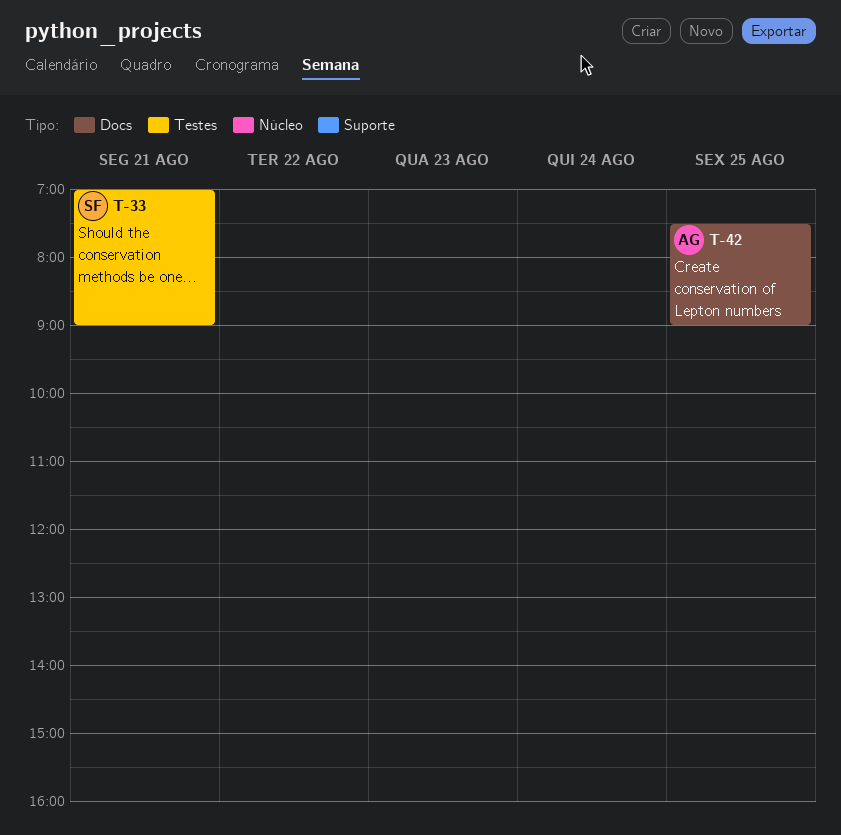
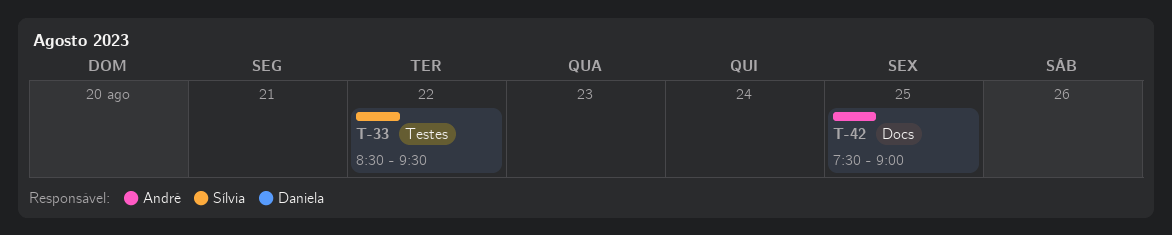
T-33, day: Aug 21 -> Aug 22
T-33, begins: 07:00 -> 08:30
T-33, ends: 09:00 -> 09:30

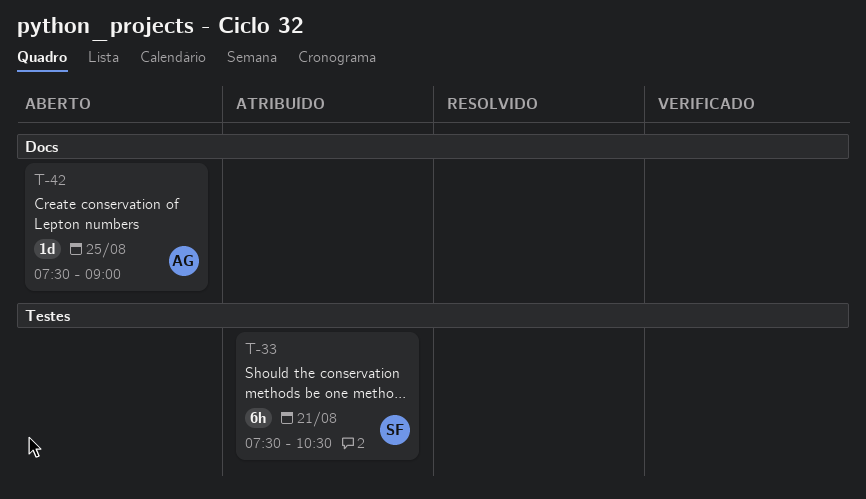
T-33, day: Aug 22 -> Aug 21
T-33, begins: 08:30 -> 07:30
T-33, ends: 09:30 -> 10:30

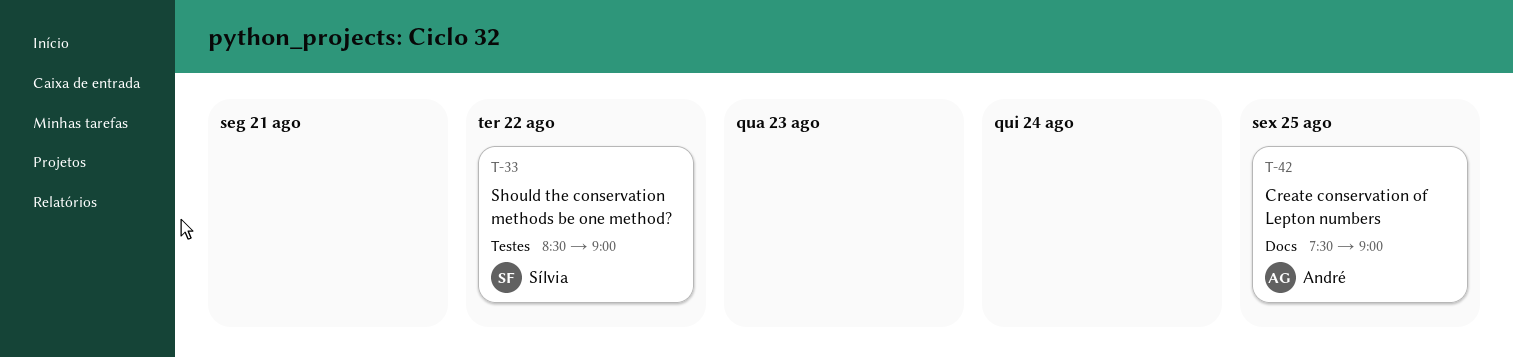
T-33, day: Aug 21 -> Aug 22
T-33, begins: 07:30 -> 08:30
T-33, ends: 10:30 -> 09:00

